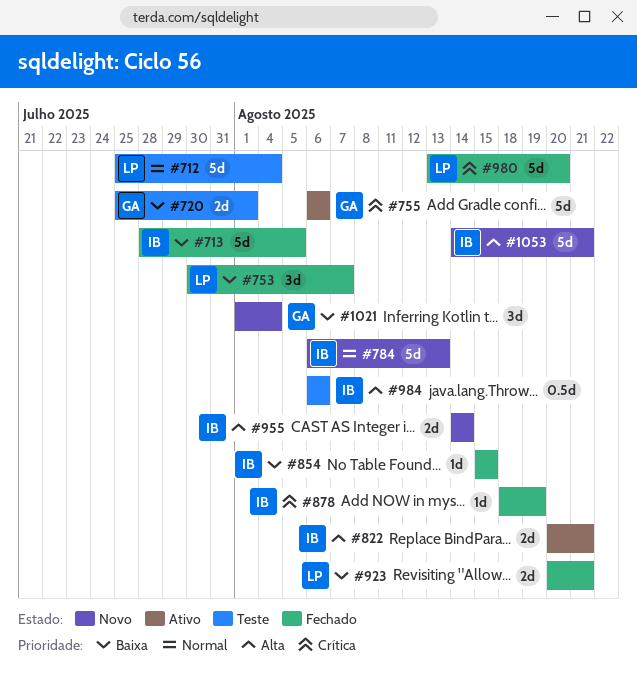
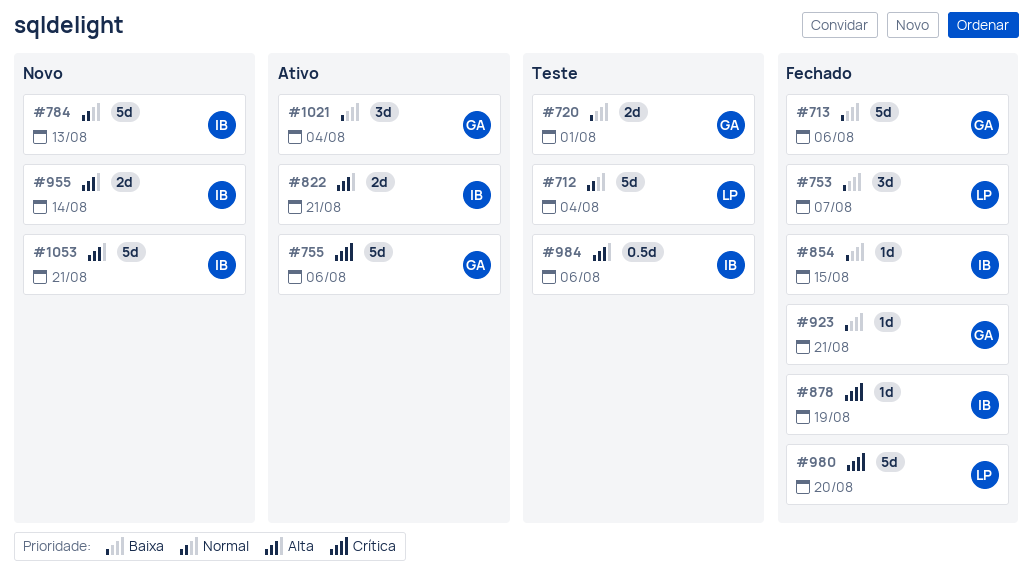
#713, owner: IB -> GA
#713, due: Aug 5 -> Aug 6
#923, owner: LP -> GA
#923, estimate: 2d -> 1d
#1021, status: Novo -> Ativo

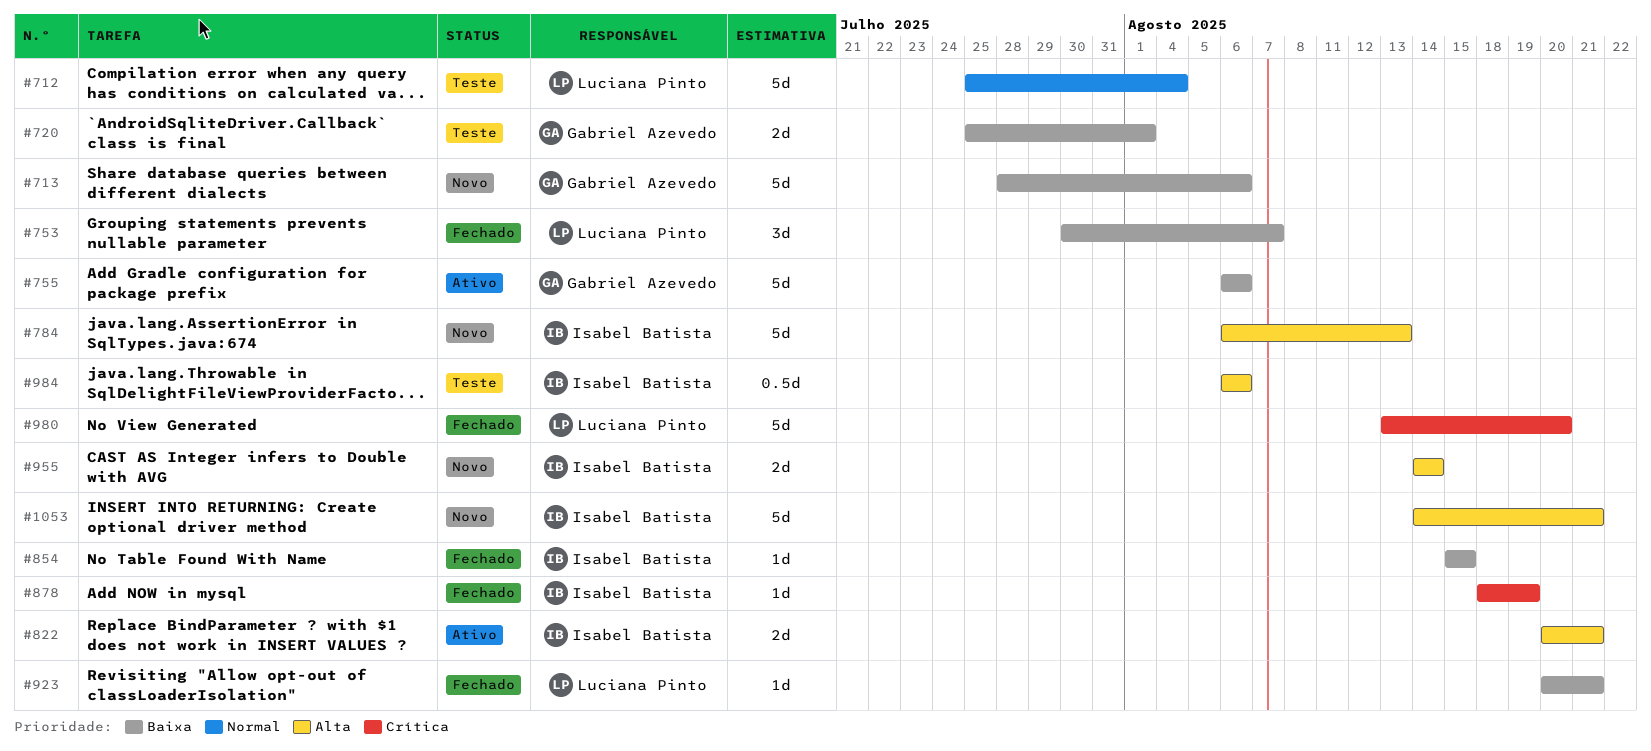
#713, status: Fechado -> Novo
#755, priority: Crítica -> Baixa
#784, priority: Normal -> Alta
#923, owner: Gabriel Azevedo -> Luciana Pinto
#1021: present -> none

